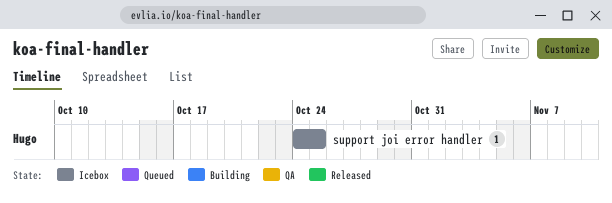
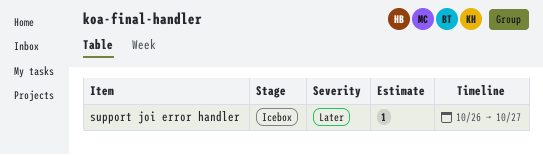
support joi error handler, start: Oct 24 -> Oct 26
support joi error handler, due: Oct 25 -> Oct 27

